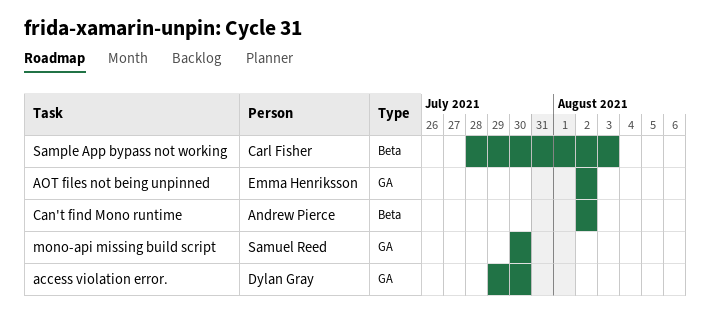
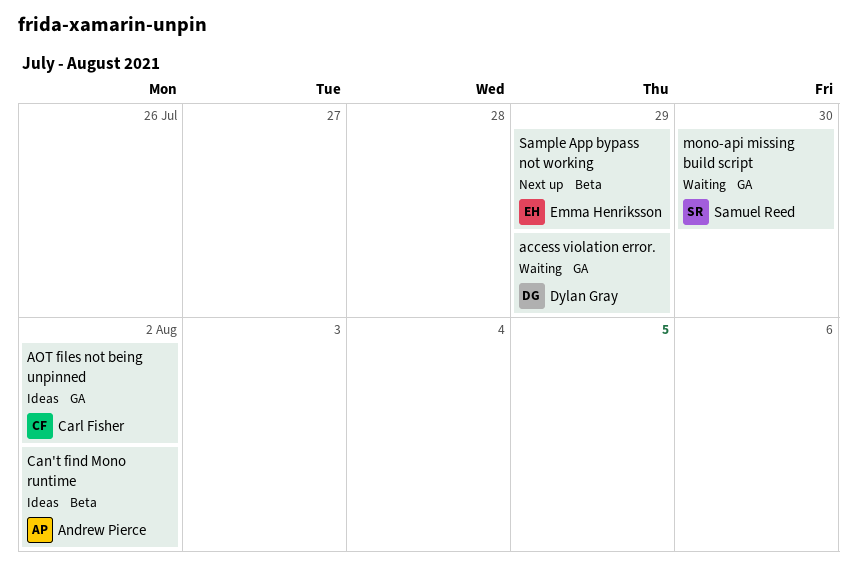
access violation error., due: Jul 30 -> Jul 29
AOT files not being unpinned, owner: Emma Henriksson -> Carl Fisher
Sample App bypass not working, owner: Carl Fisher -> Emma Henriksson
Sample App bypass not working, due: Aug 3 -> Jul 29

